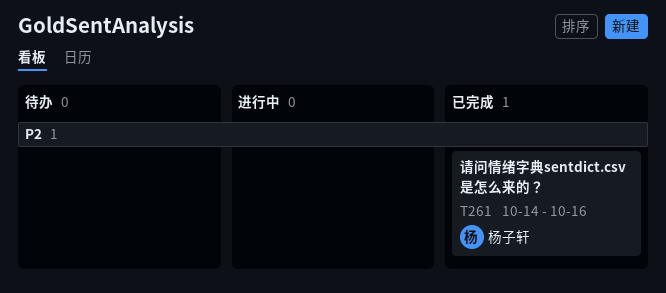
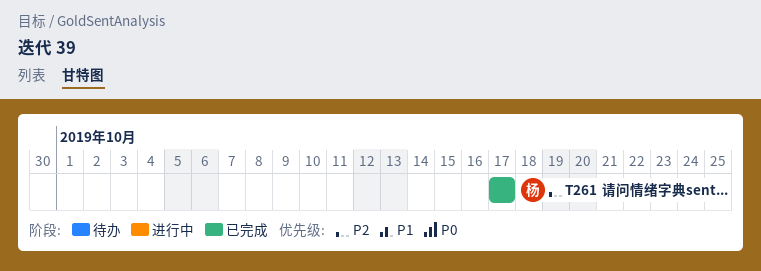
T261, start: Oct 14 -> Oct 17
T261, due: Oct 16 -> Oct 17

